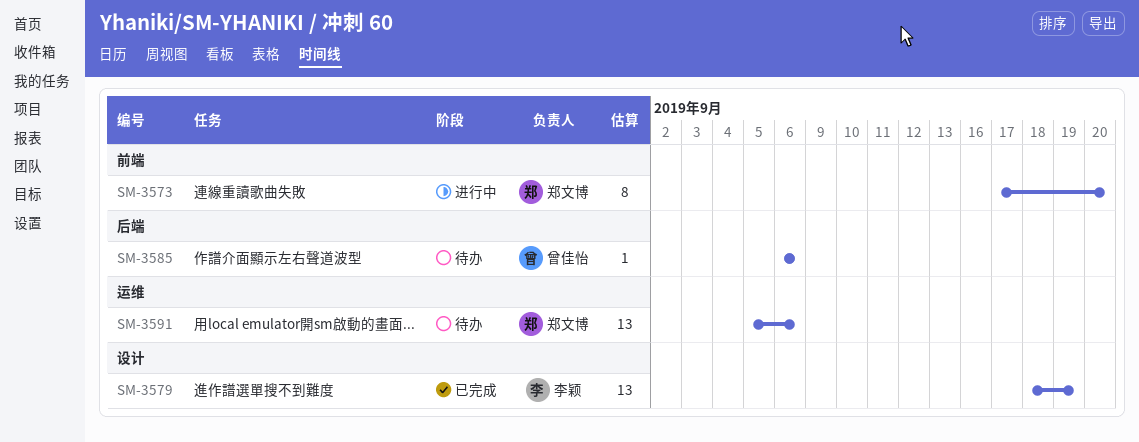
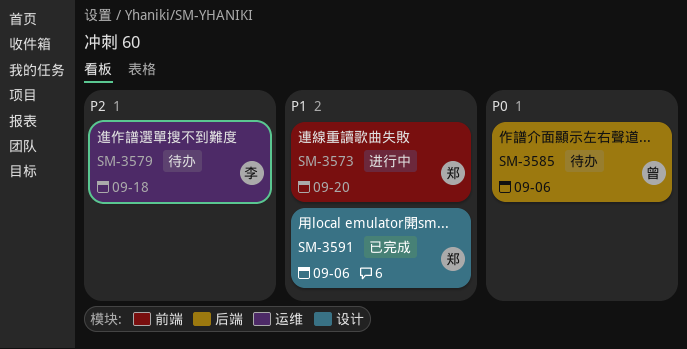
SM-3579, status: 已完成 -> 待办
SM-3579, label: 设计 -> 运维
SM-3579, due: Sep 19 -> Sep 18
SM-3591, status: 待办 -> 已完成
SM-3591, label: 运维 -> 设计

